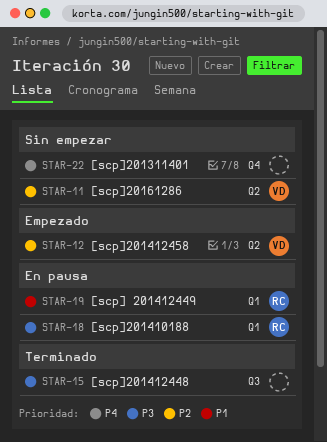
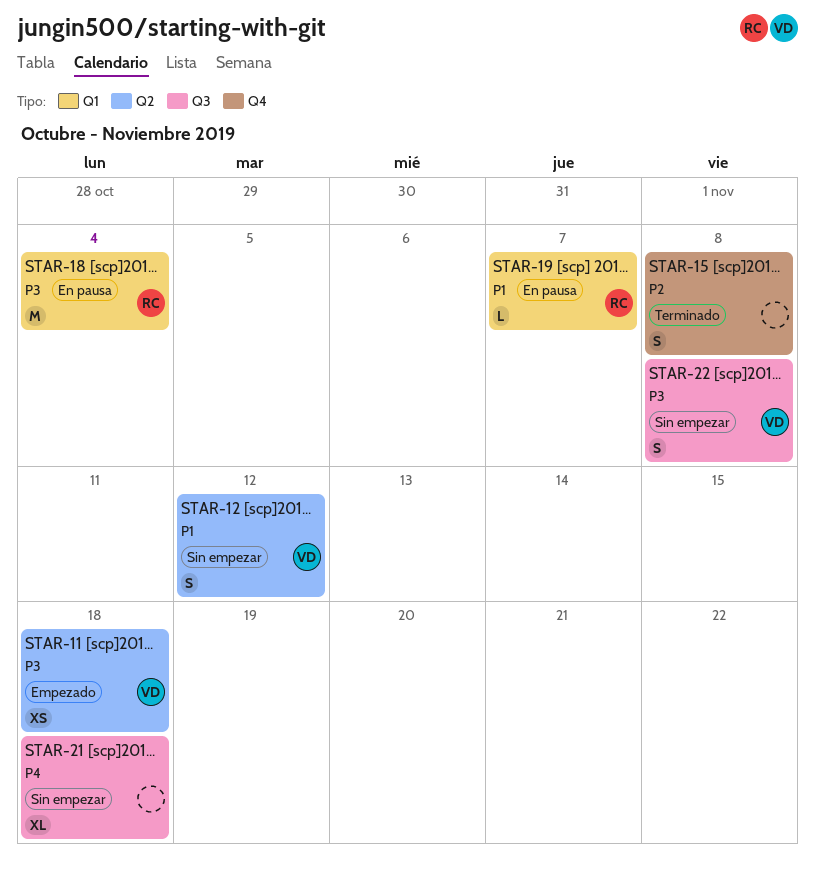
STAR-11, status: Sin empezar -> Empezado
STAR-11, priority: P2 -> P3
STAR-12, status: Empezado -> Sin empezar
STAR-12, priority: P2 -> P1
STAR-15, priority: P3 -> P2
STAR-15, label: Q3 -> Q4
STAR-21: none -> present
STAR-22, owner: none -> VD
STAR-22, priority: P4 -> P3
STAR-22, label: Q4 -> Q3

